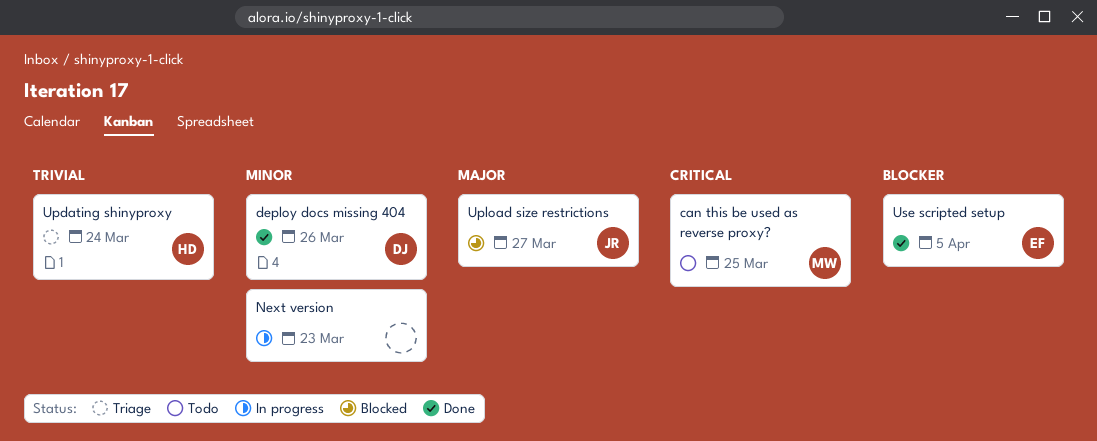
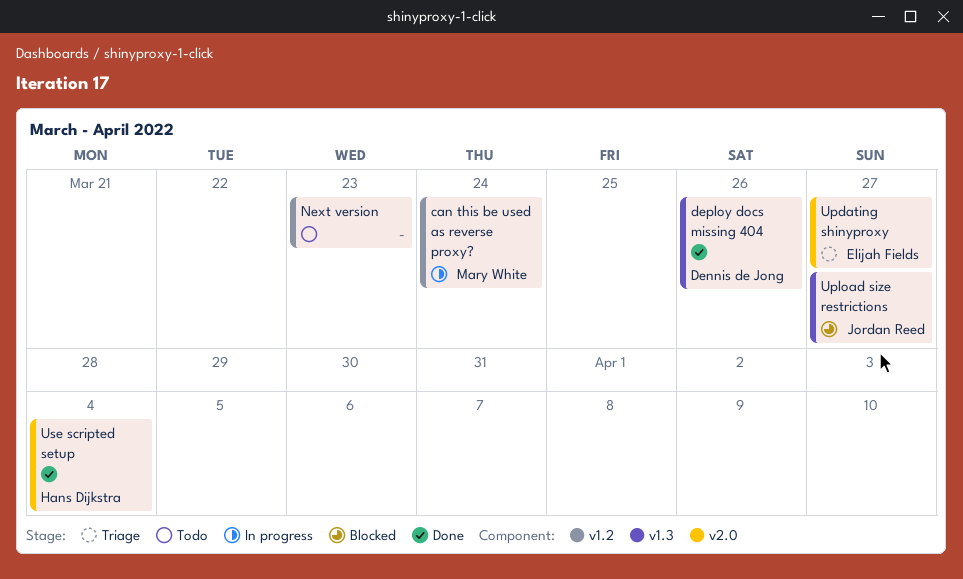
can this be used as reverse proxy?, status: Todo -> In progress
can this be used as reverse proxy?, due: Mar 25 -> Mar 24
Next version, status: In progress -> Todo
Updating shinyproxy, owner: Hans Dijkstra -> Elijah Fields
Updating shinyproxy, due: Mar 24 -> Mar 27
Use scripted setup, owner: Elijah Fields -> Hans Dijkstra
Use scripted setup, due: Apr 5 -> Apr 4

